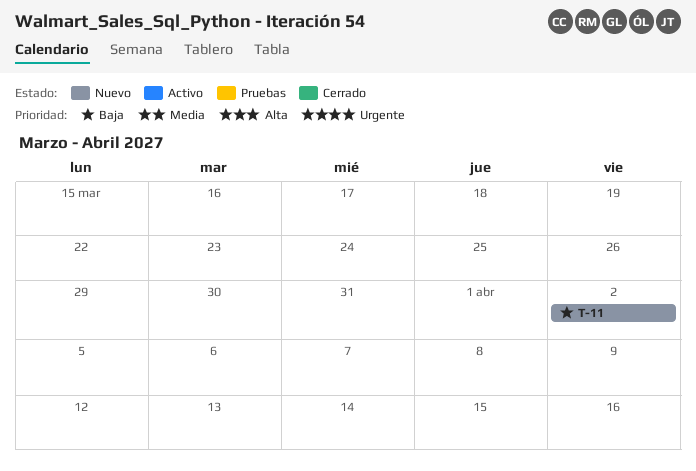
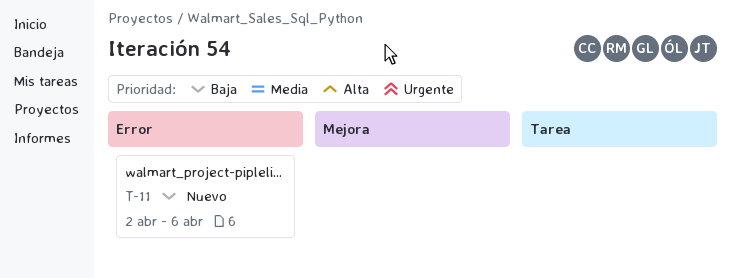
T-11, due: Apr 2 -> Apr 6

